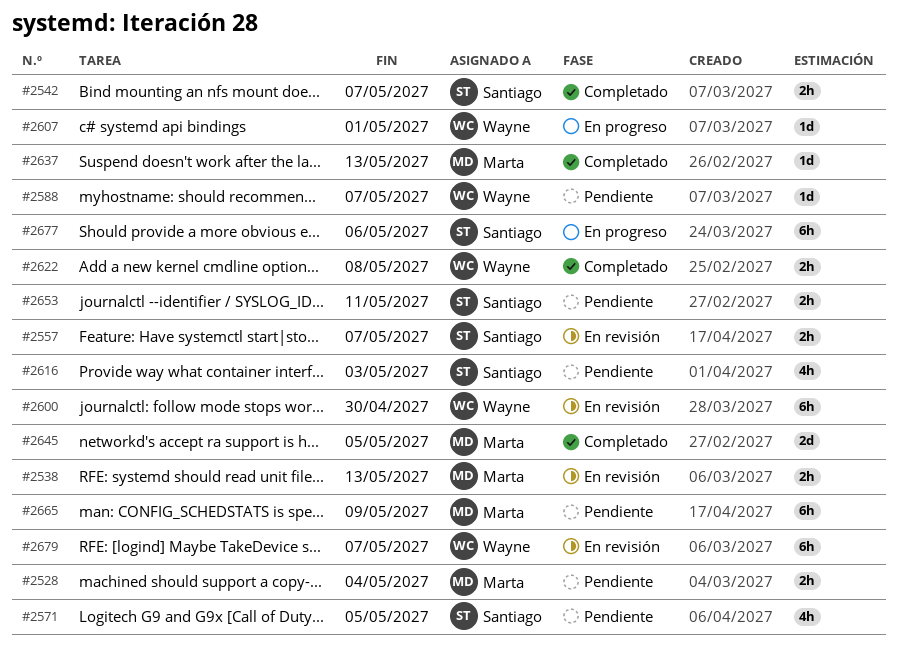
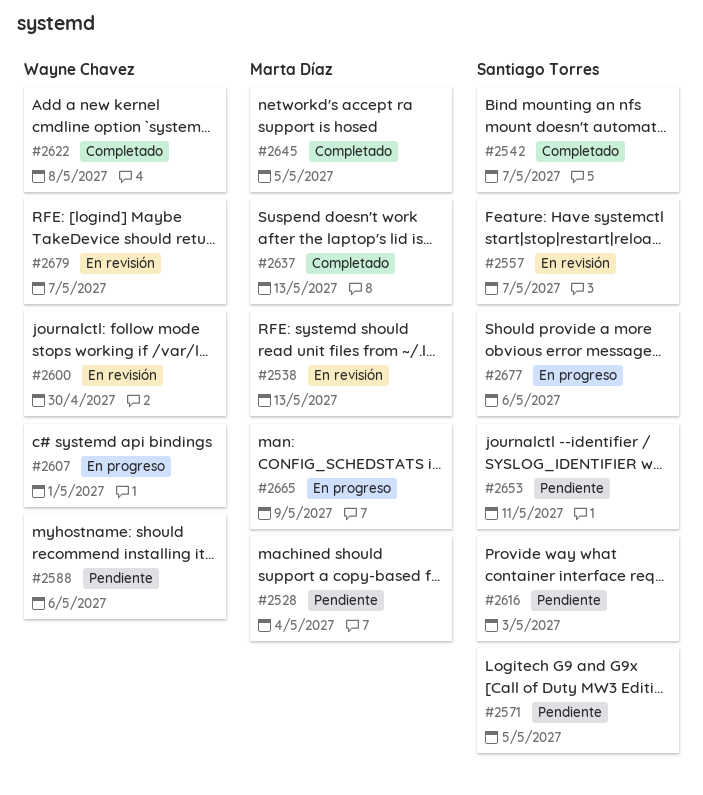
#2588, due: May 7 -> May 6
#2665, status: Pendiente -> En progreso

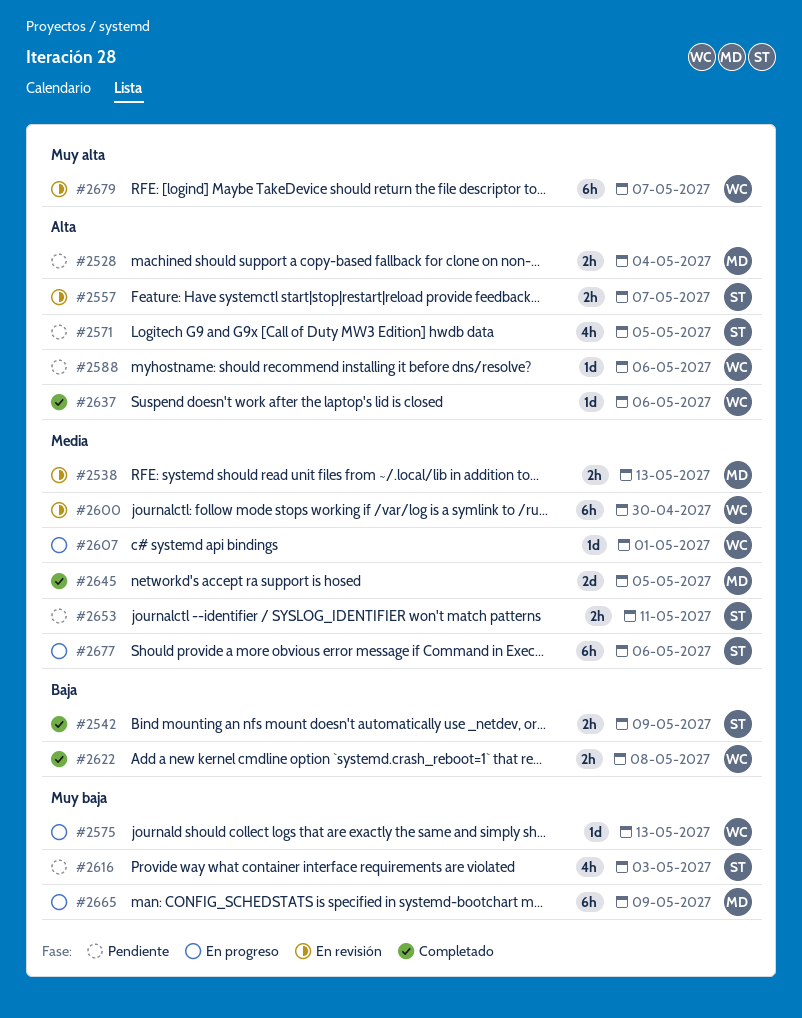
#2542, due: May 7 -> May 9
#2575: none -> present
#2637, owner: Marta Díaz -> Wayne Chavez
#2637, due: May 13 -> May 6

